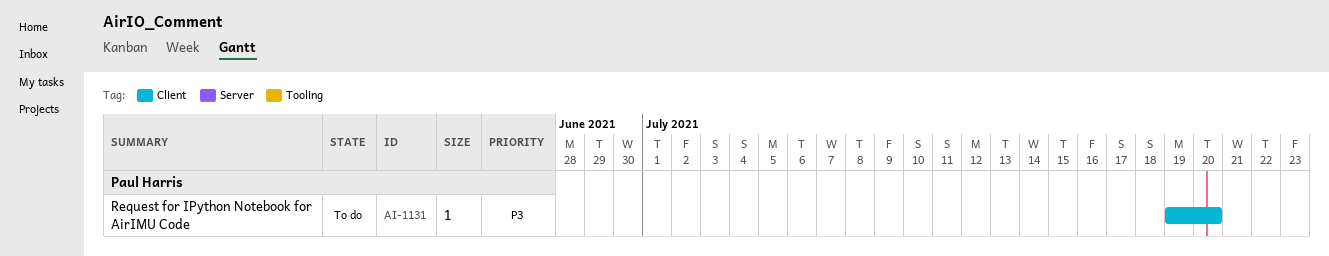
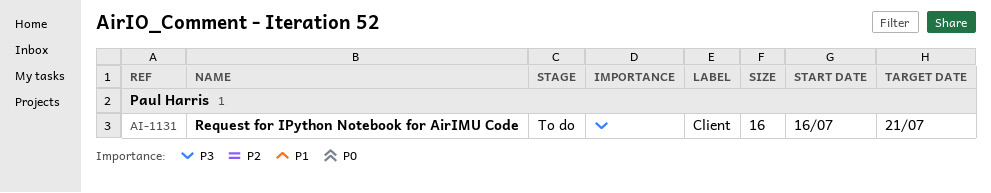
AI-1131, estimate: 1 -> 16
AI-1131, start: Jul 19 -> Jul 16
AI-1131, due: Jul 20 -> Jul 21

